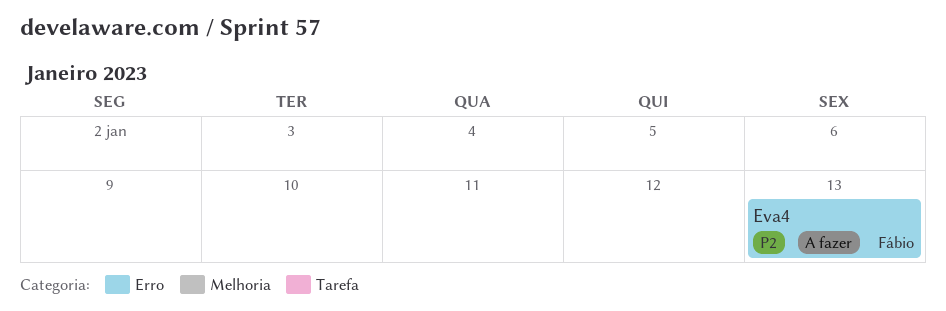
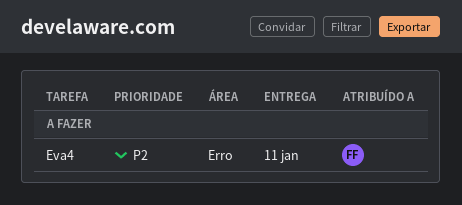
Eva4, due: Jan 13 -> Jan 11

